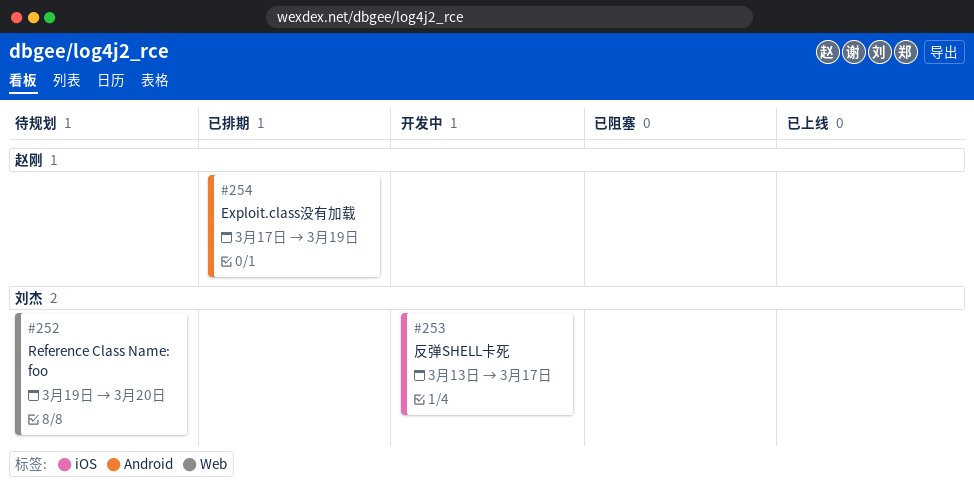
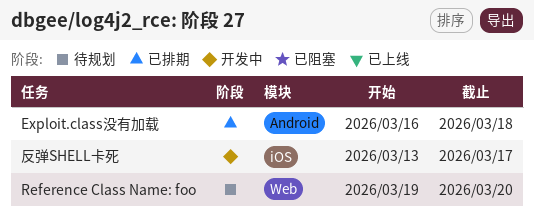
Exploit.class没有加载, start: Mar 17 -> Mar 16
Exploit.class没有加载, due: Mar 19 -> Mar 18

